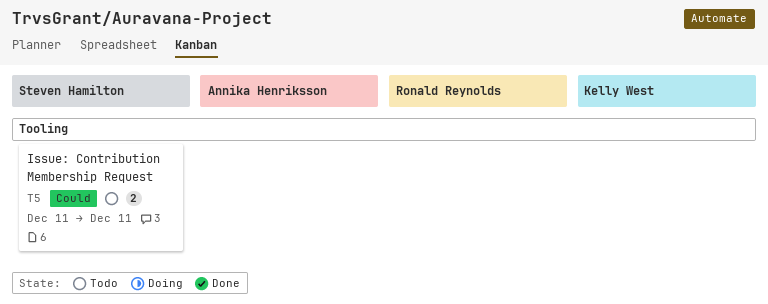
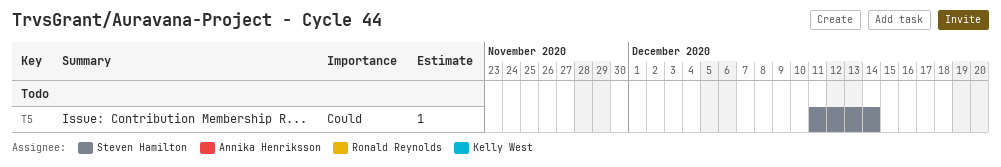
T5, estimate: 2 -> 1
T5, due: Dec 11 -> Dec 14

